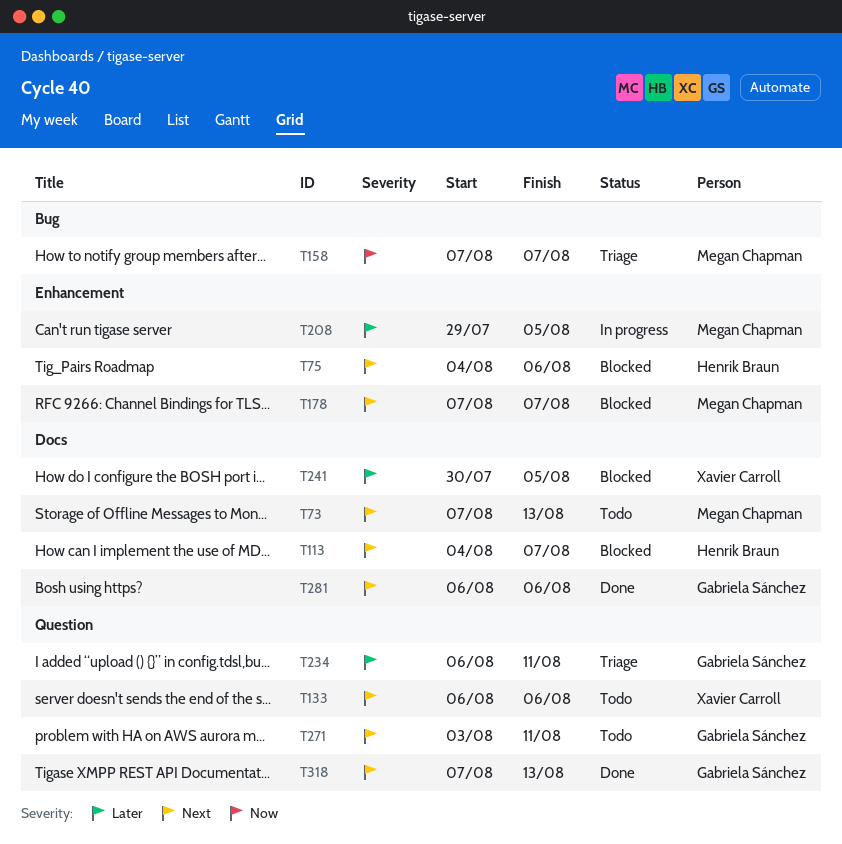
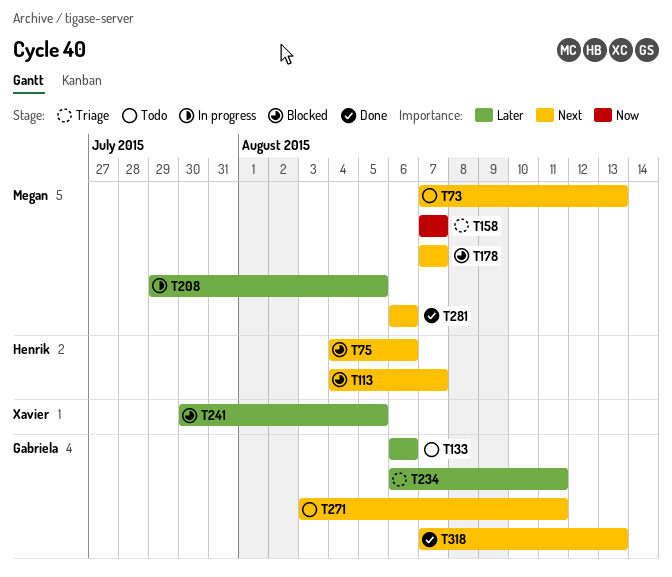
T133, owner: Xavier Carroll -> Gabriela Sánchez
T133, priority: Next -> Later
T281, owner: Gabriela Sánchez -> Megan Chapman

